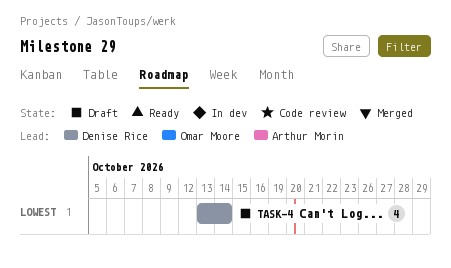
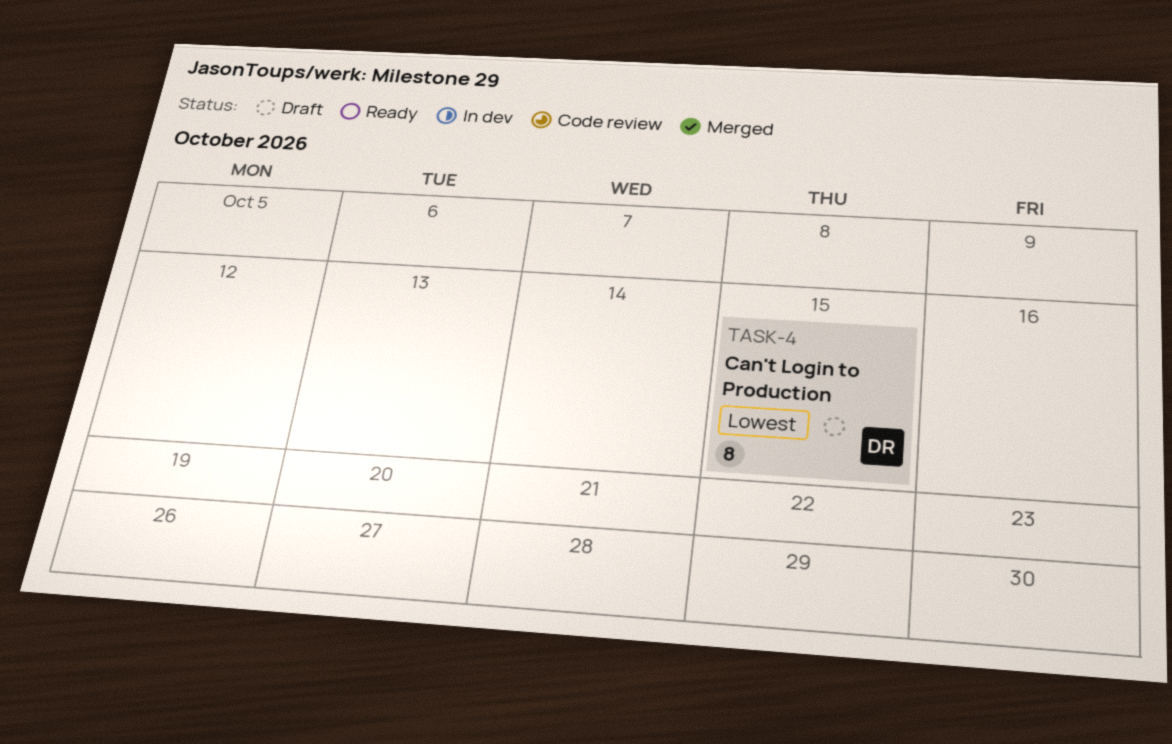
TASK-4, estimate: 4 -> 8
TASK-4, due: Oct 14 -> Oct 15

